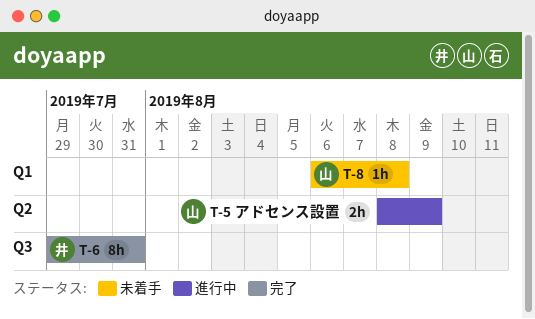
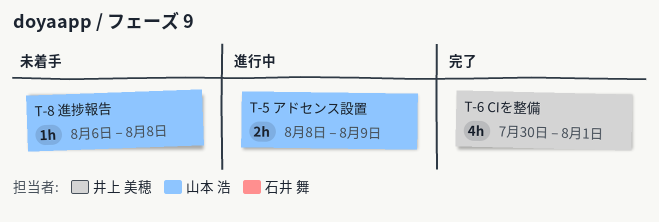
T-6, estimate: 8h -> 4h
T-6, start: Jul 29 -> Jul 30
T-6, due: Jul 31 -> Aug 1

